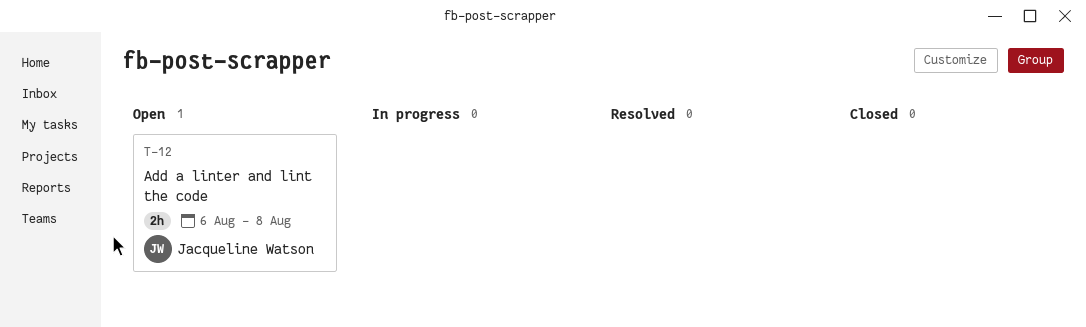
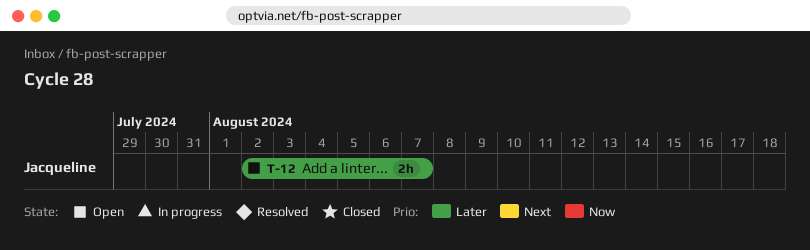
T-12, start: Aug 6 -> Aug 2
T-12, due: Aug 8 -> Aug 7

